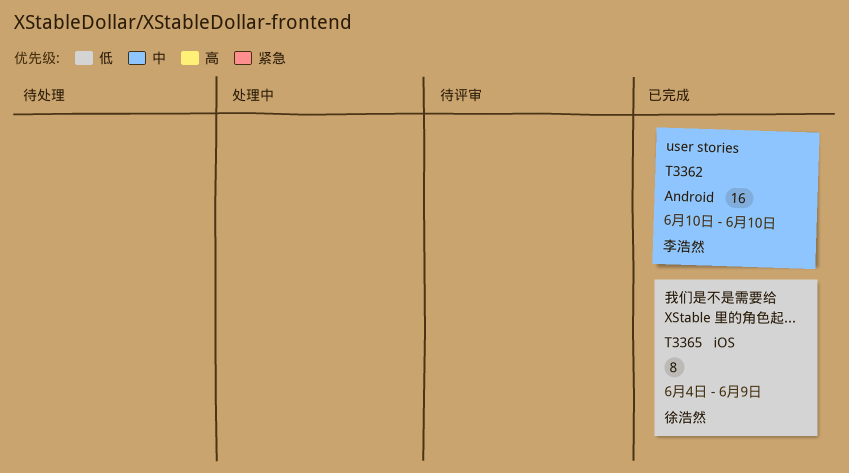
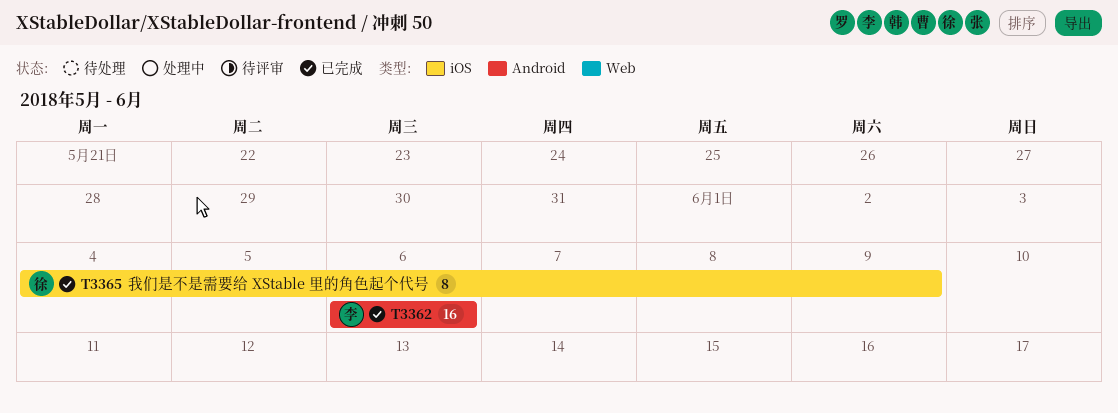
T3362, start: Jun 10 -> Jun 6
T3362, due: Jun 10 -> Jun 6

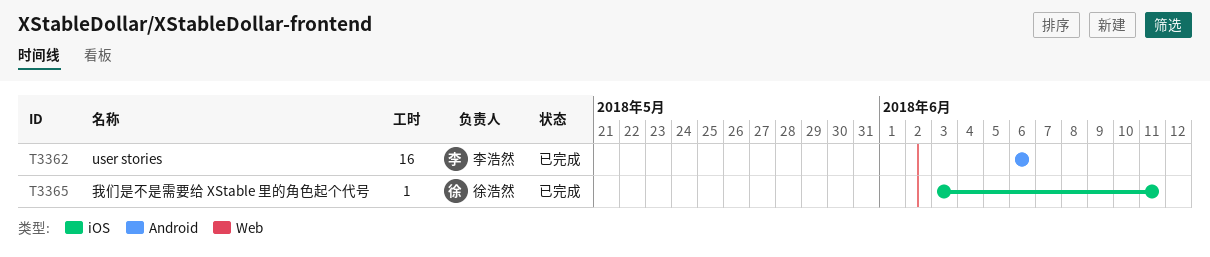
T3365, estimate: 8 -> 1
T3365, start: Jun 4 -> Jun 3
T3365, due: Jun 9 -> Jun 11

